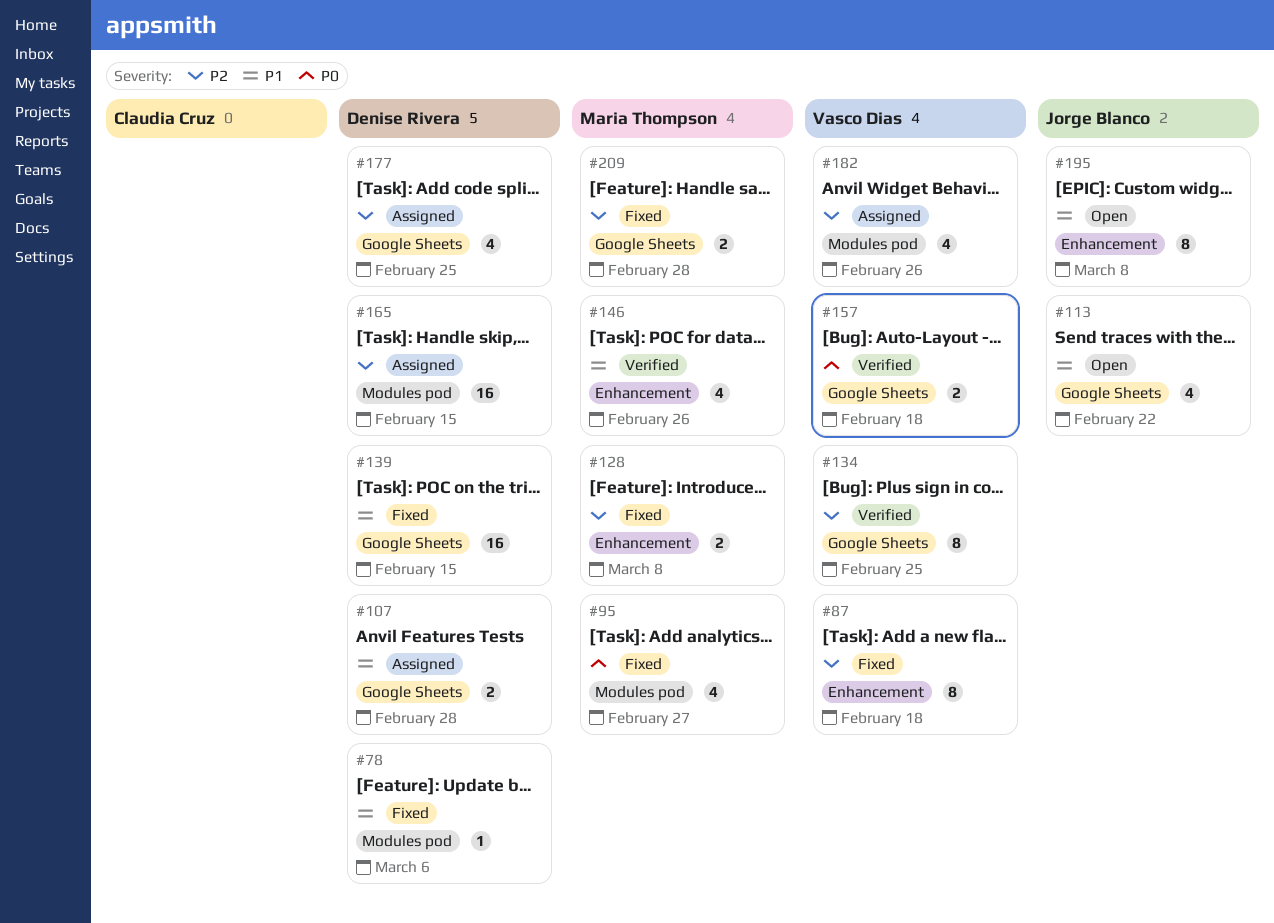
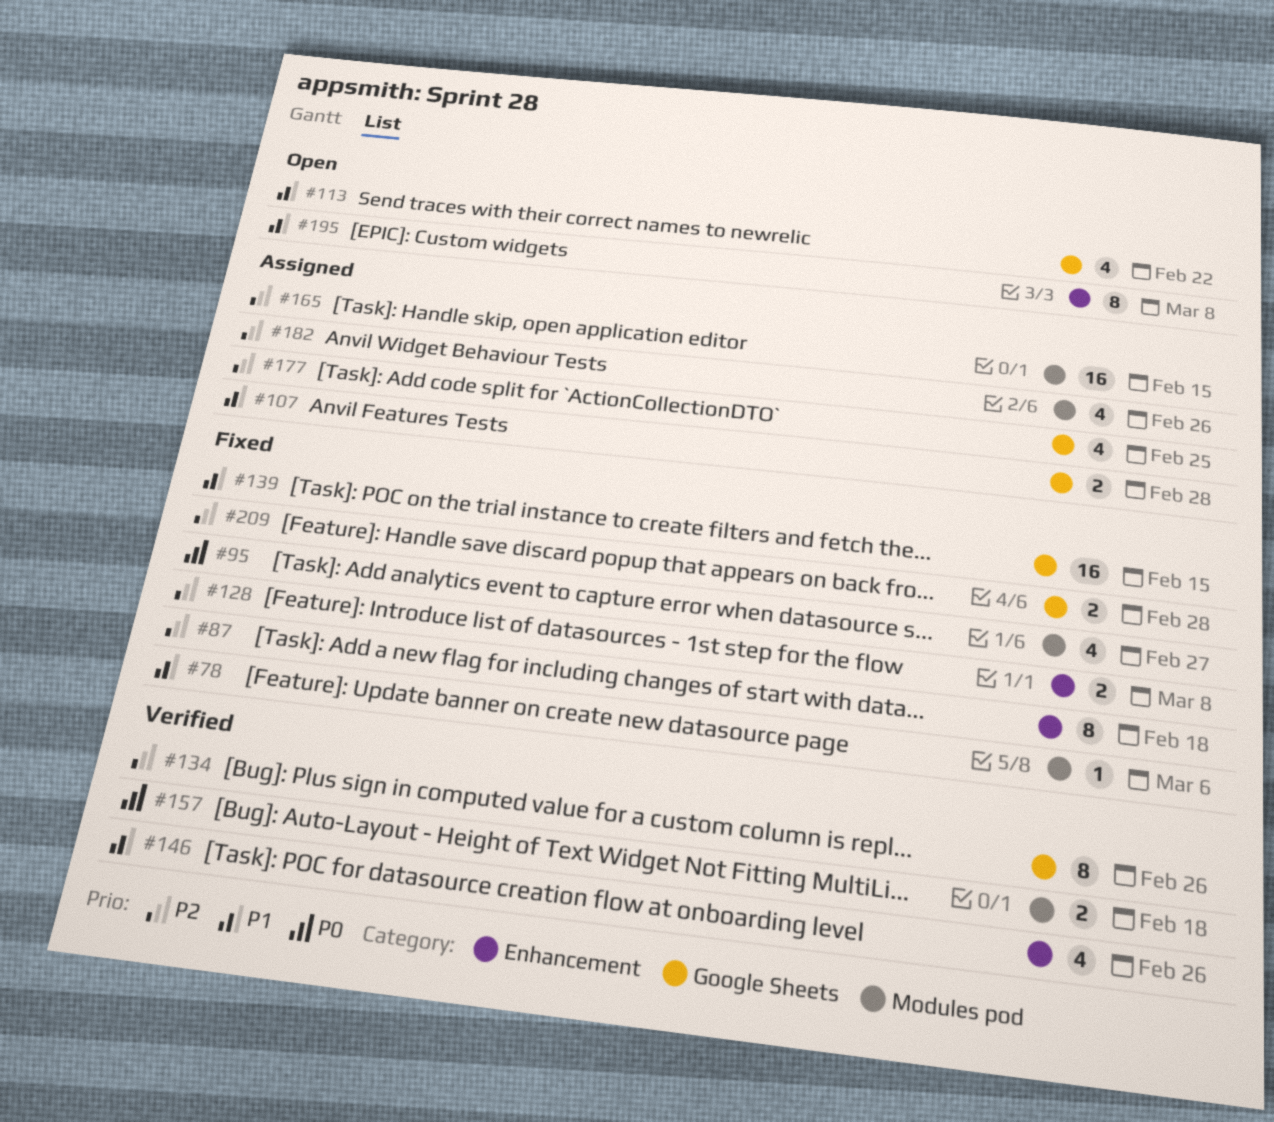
#134, due: Feb 25 -> Feb 26
#157, label: Google Sheets -> Modules pod

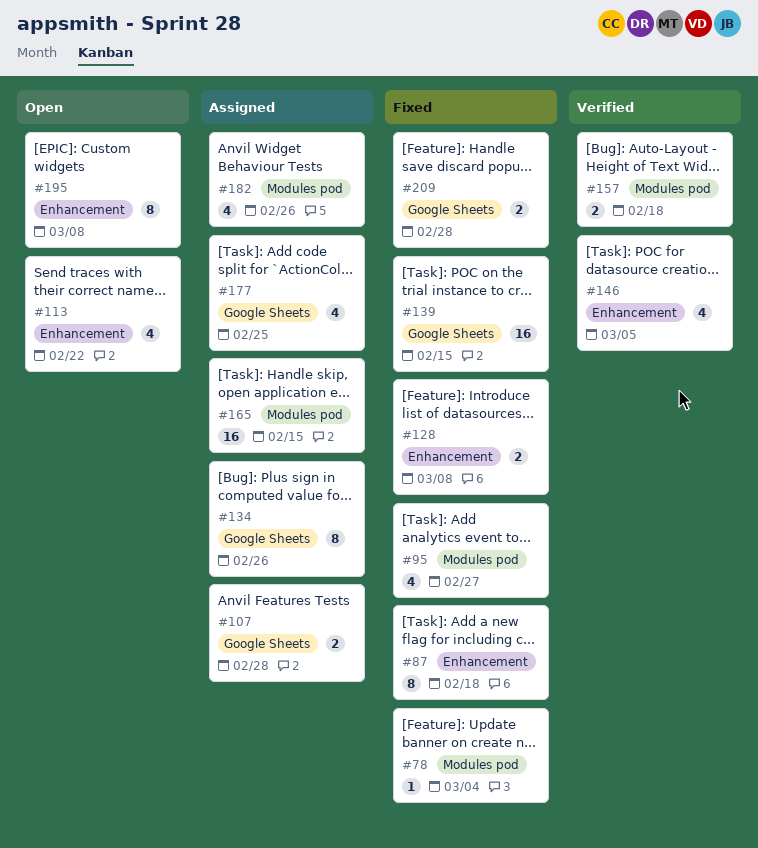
#78, due: Mar 6 -> Mar 4
#113, label: Google Sheets -> Enhancement
#134, status: Verified -> Assigned
#146, due: Feb 26 -> Mar 5

